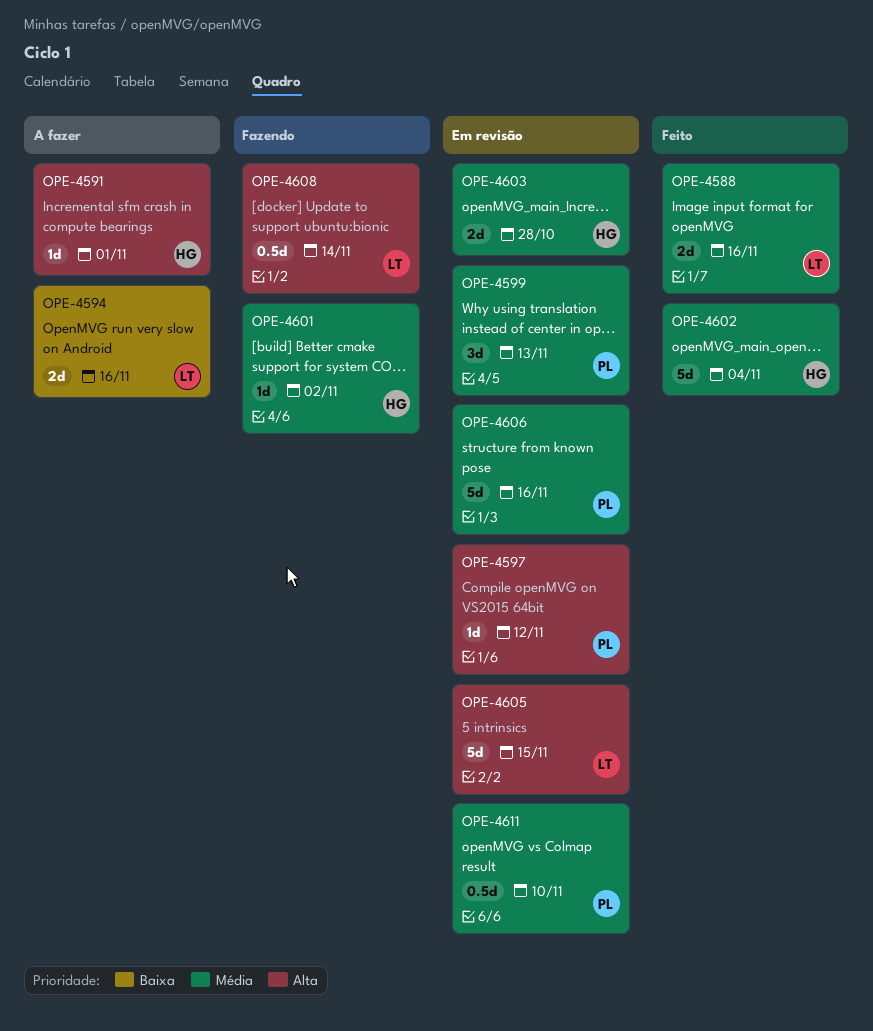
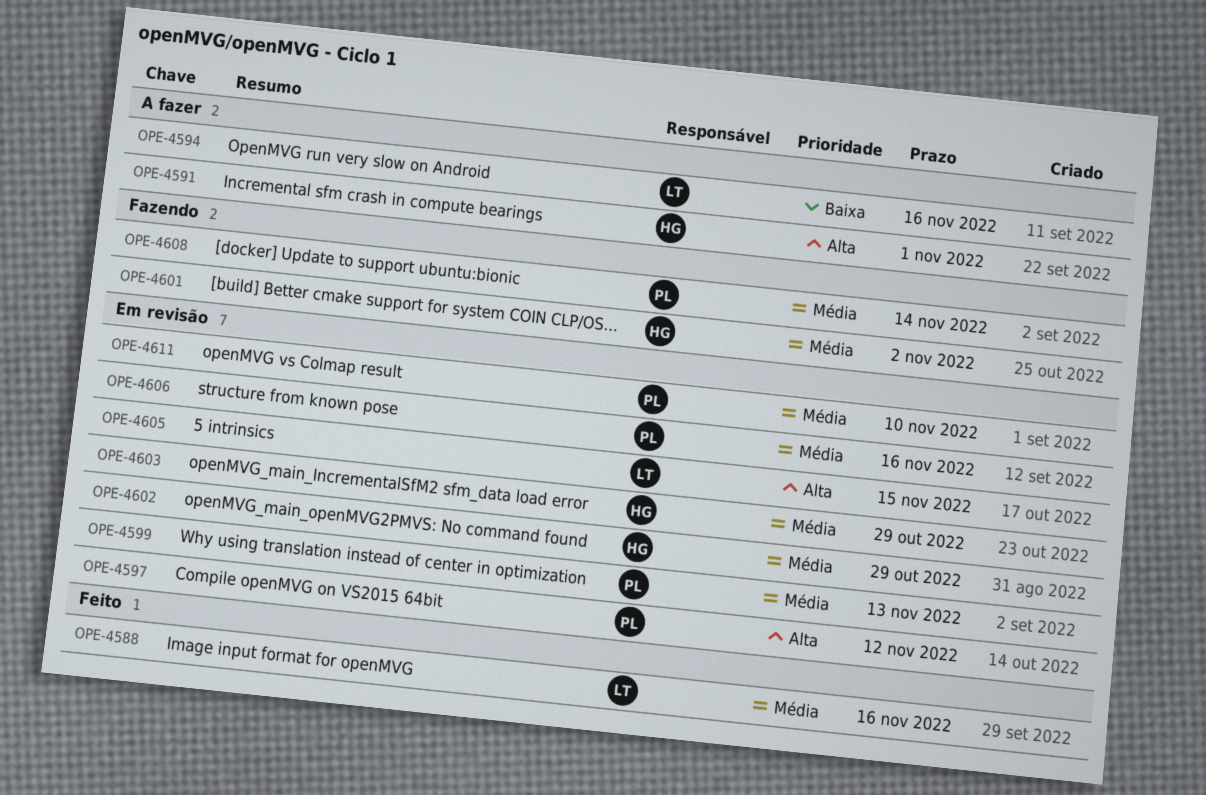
OPE-4602, status: Feito -> Em revisão
OPE-4602, due: Nov 4 -> Oct 29
OPE-4603, due: Oct 28 -> Oct 29
OPE-4608, owner: LT -> PL
OPE-4608, priority: Alta -> Média

